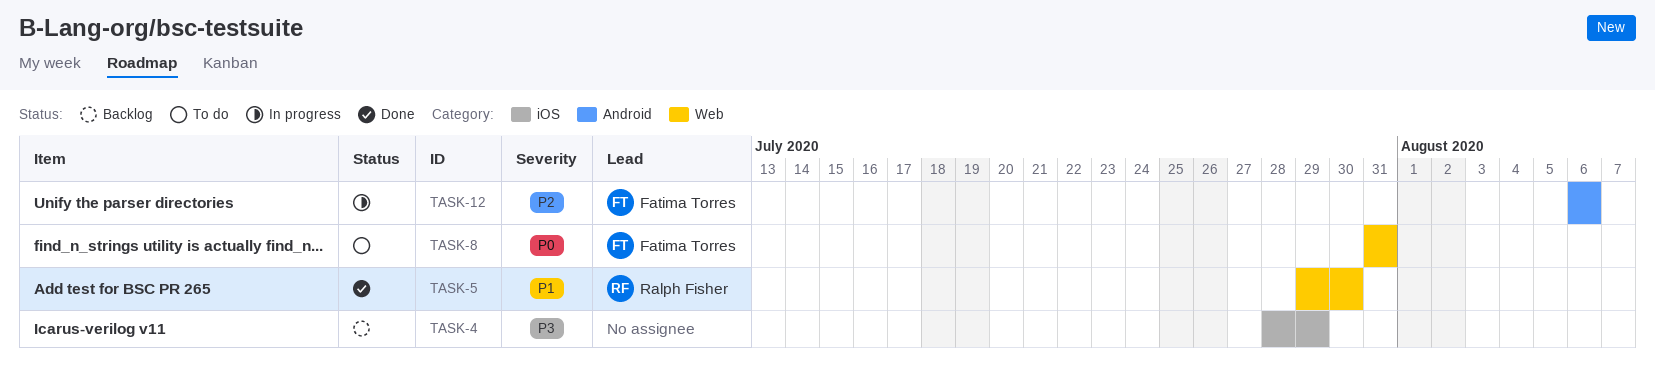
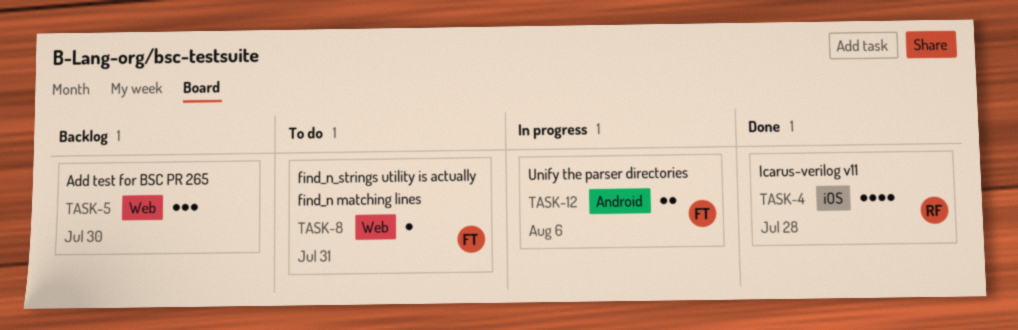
TASK-4, status: Backlog -> Done
TASK-4, owner: none -> Ralph Fisher
TASK-4, due: Jul 29 -> Jul 28
TASK-5, status: Done -> Backlog
TASK-5, owner: Ralph Fisher -> none

